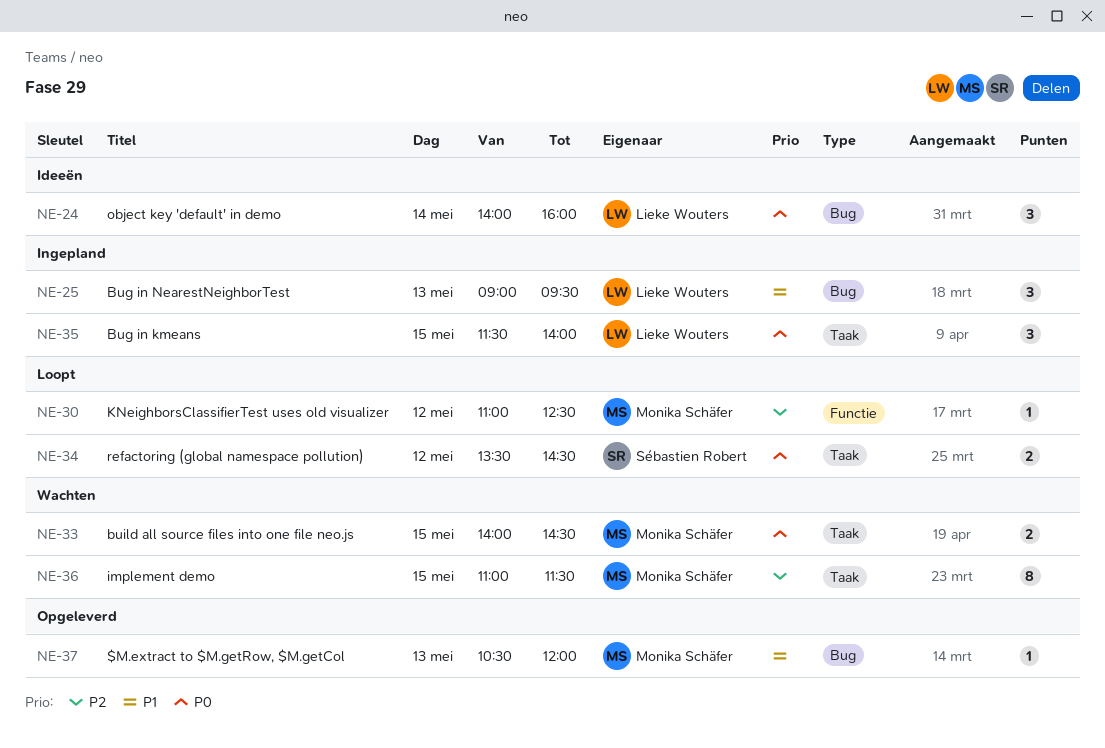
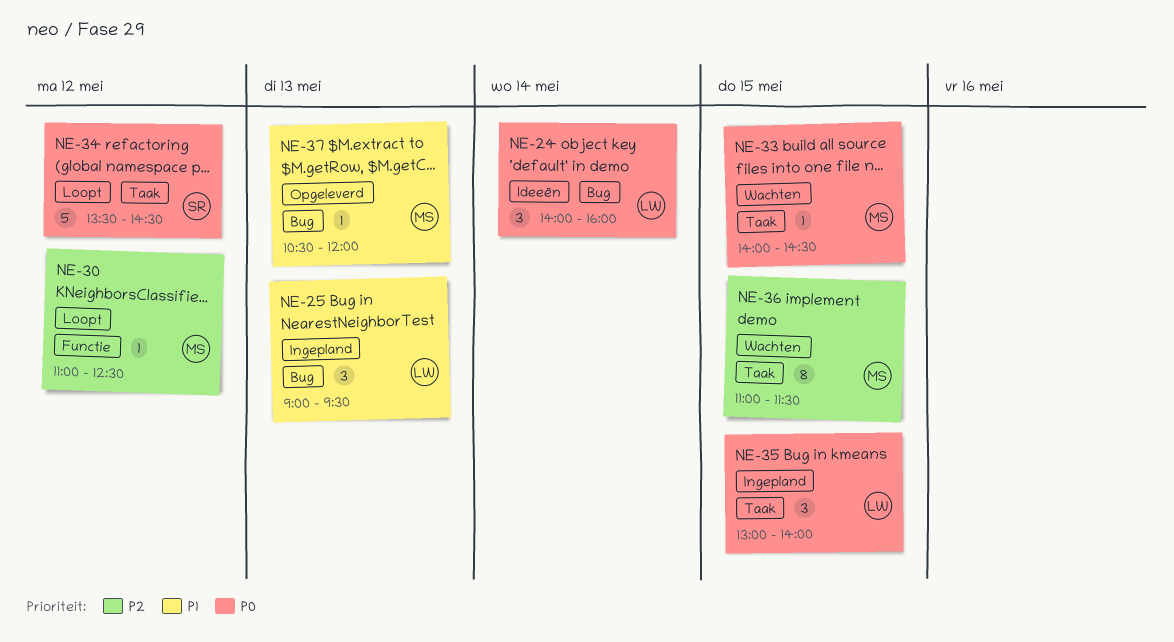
NE-33, estimate: 2 -> 1
NE-34, estimate: 2 -> 5
NE-35, begins: 11:30 -> 13:00

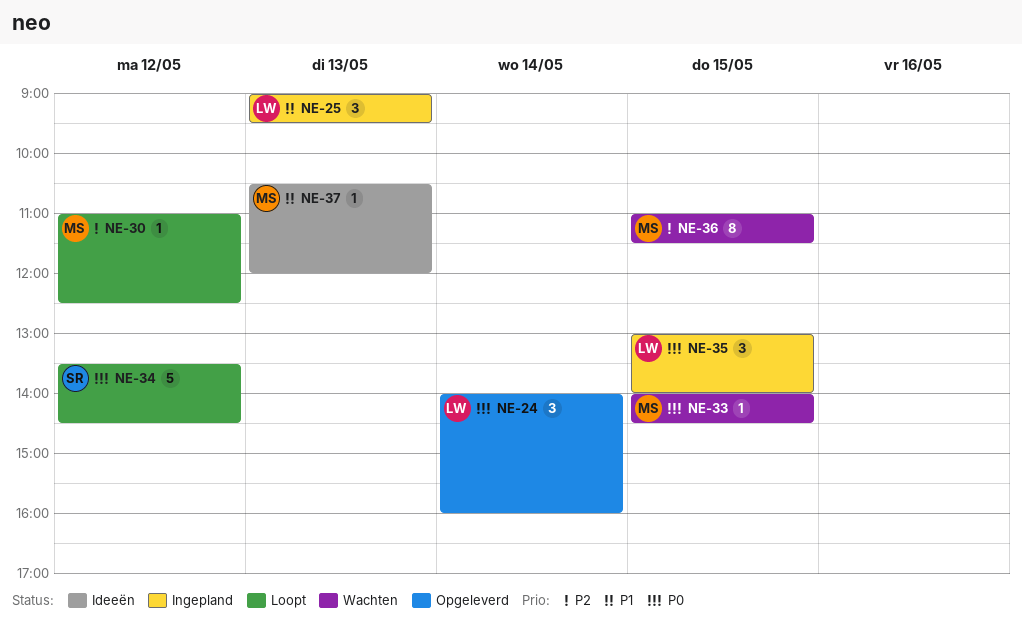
NE-24, status: Ideeën -> Opgeleverd
NE-37, status: Opgeleverd -> Ideeën

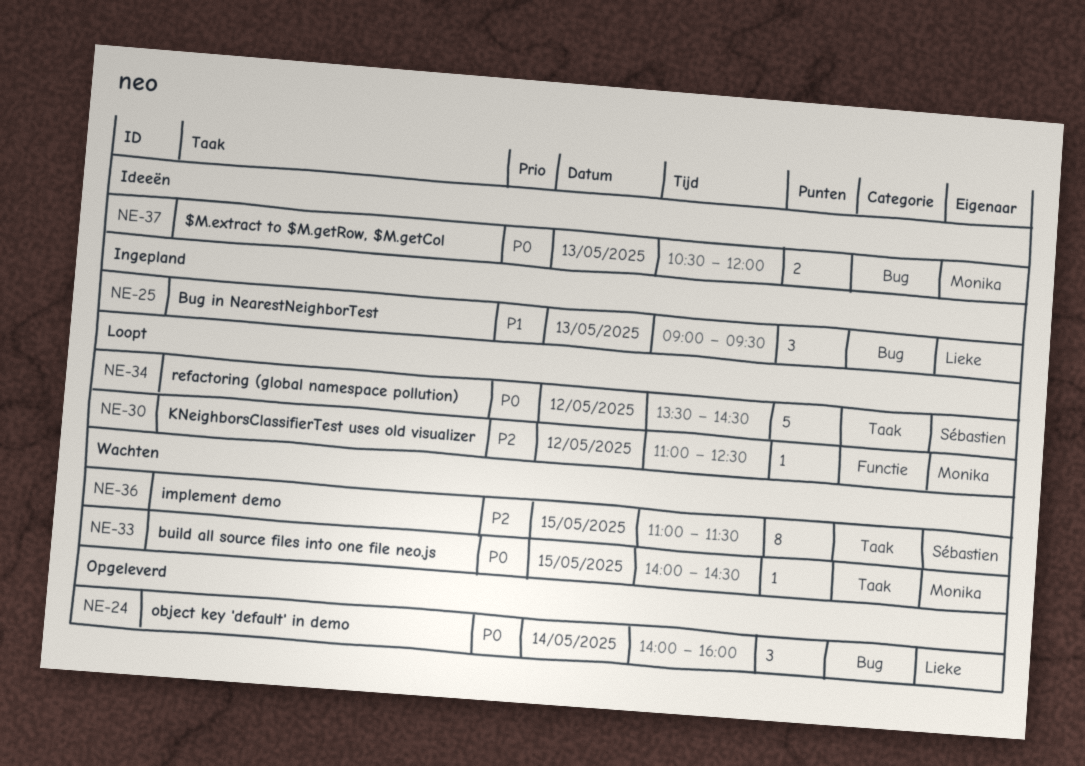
NE-35: present -> none
NE-36, owner: Monika -> Sébastien
NE-37, priority: P1 -> P0
NE-37, estimate: 1 -> 2

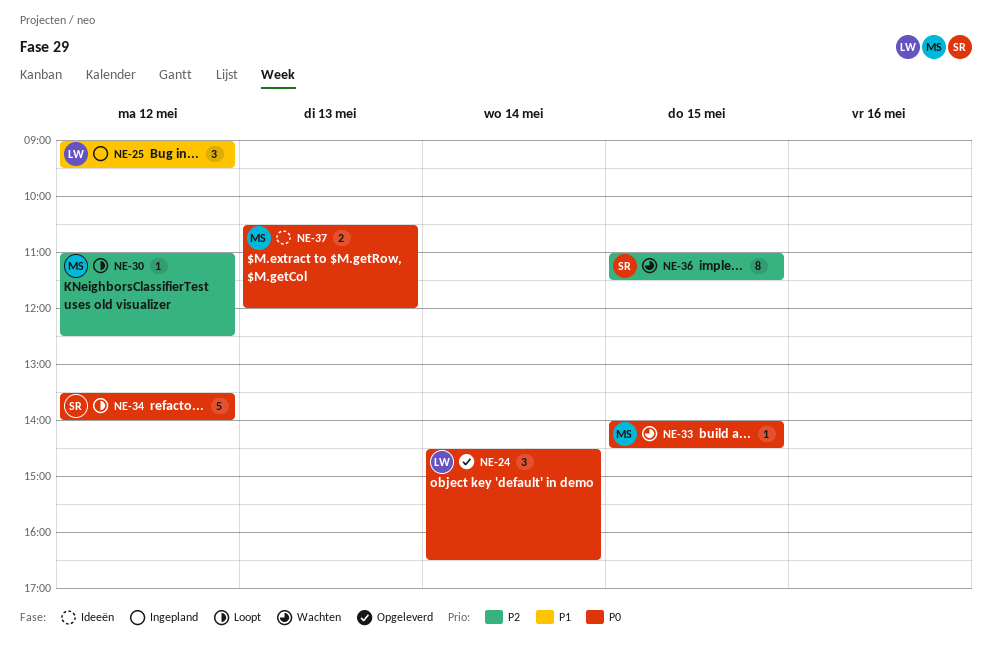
NE-24, begins: 14:00 -> 14:30
NE-24, ends: 16:00 -> 16:30
NE-25, day: May 13 -> May 12
NE-34, ends: 14:30 -> 14:00

